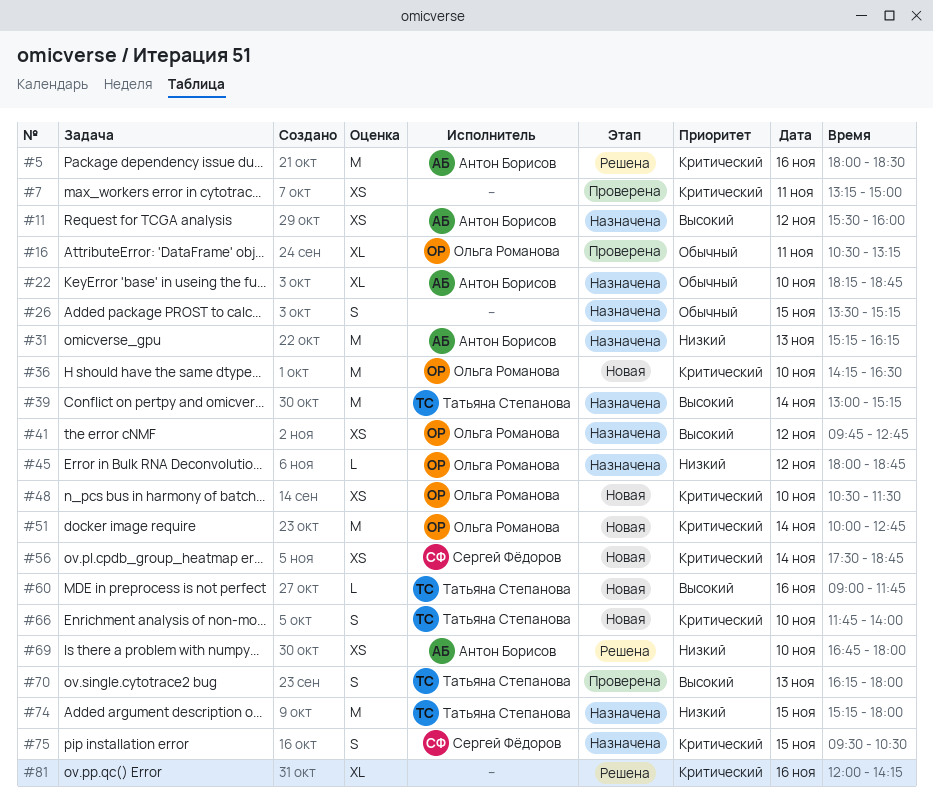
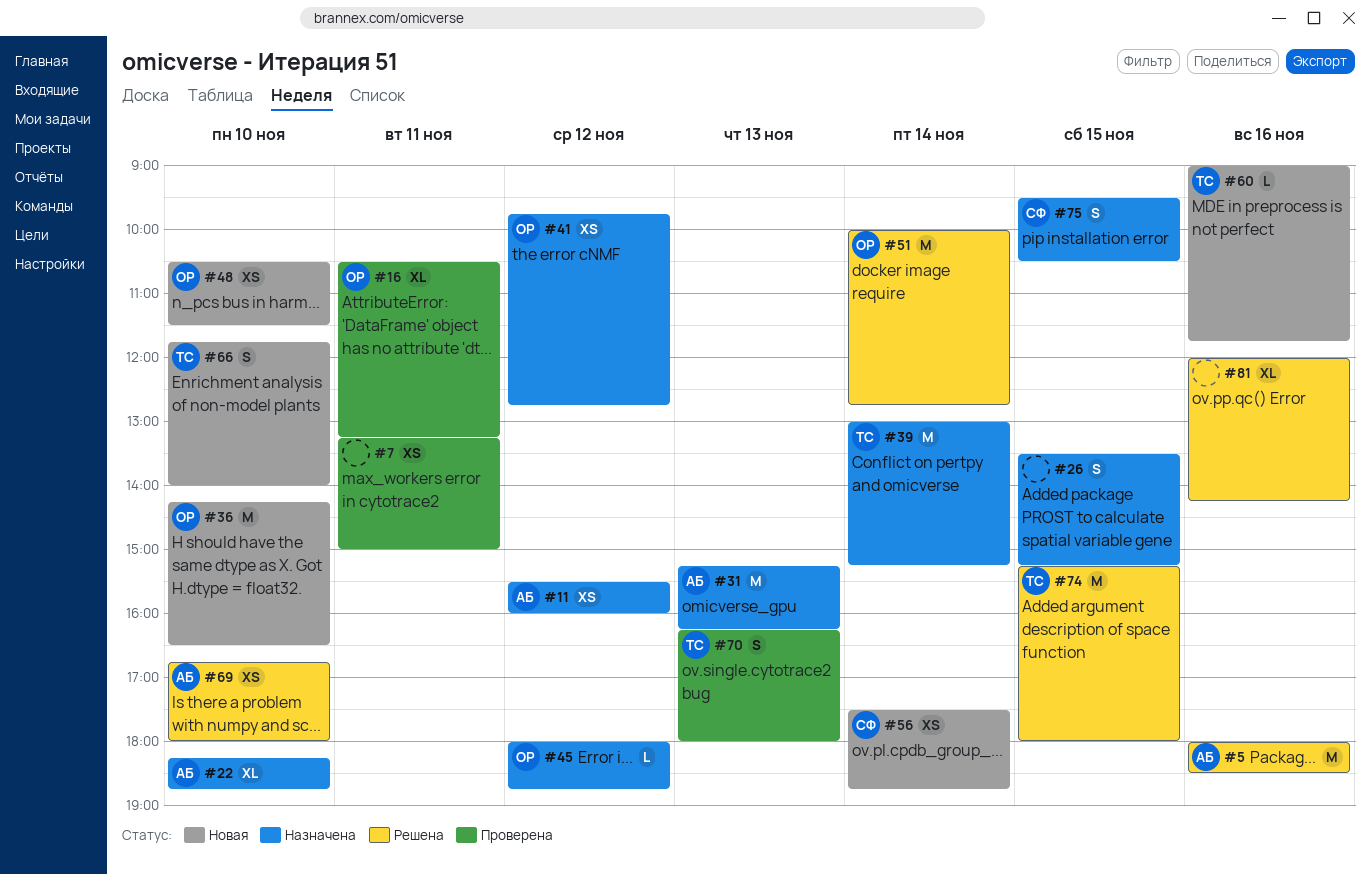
#51, status: Новая -> Решена
#74, status: Назначена -> Решена

